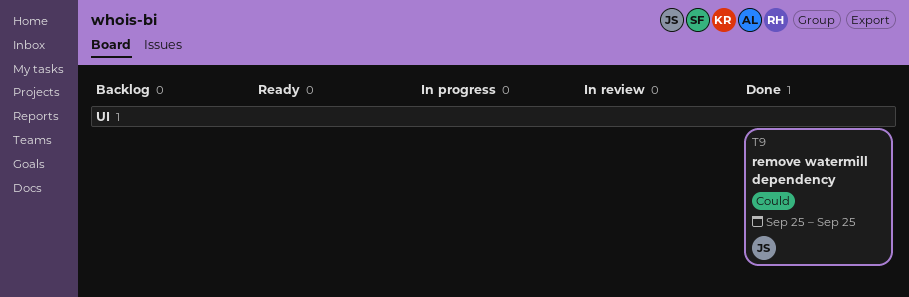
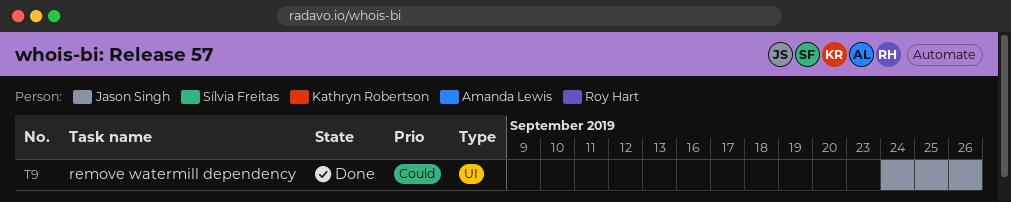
T9, start: Sep 25 -> Sep 24
T9, due: Sep 25 -> Sep 26

